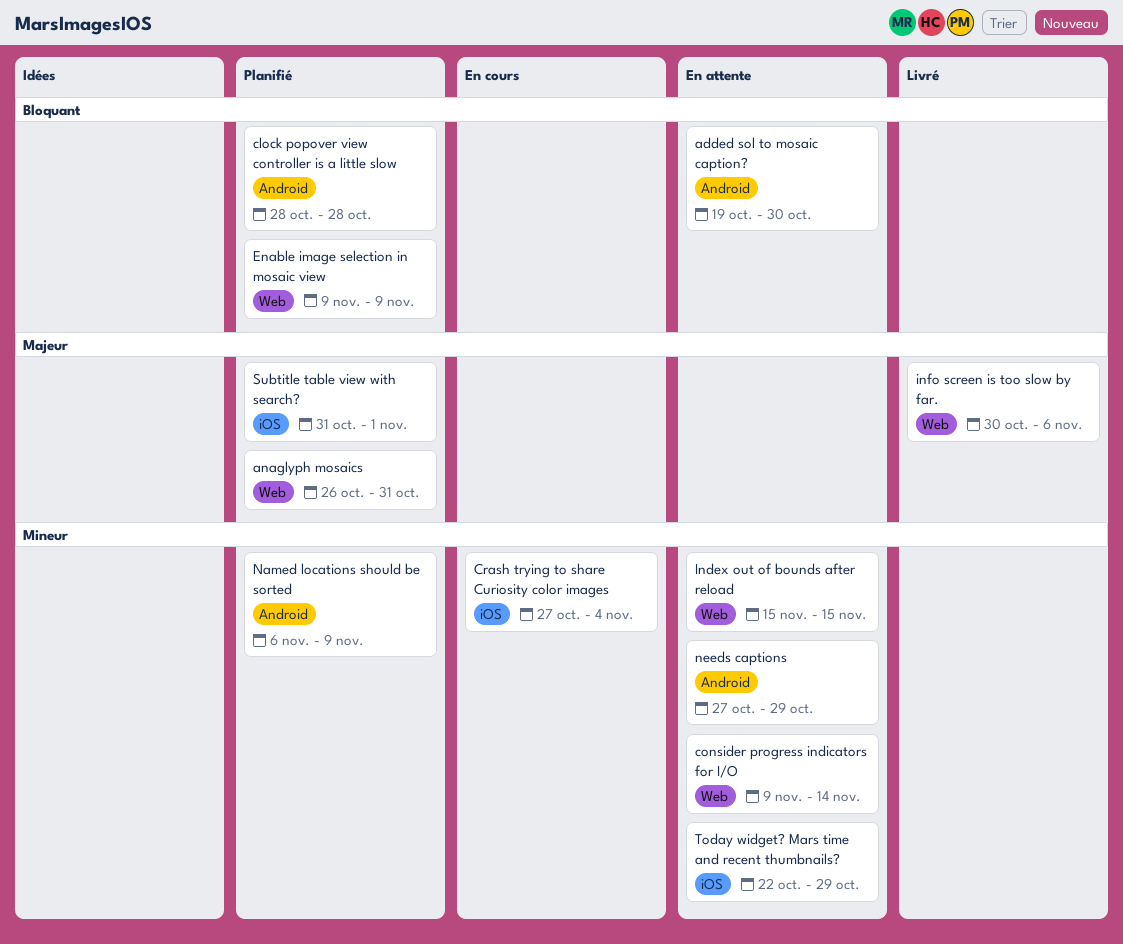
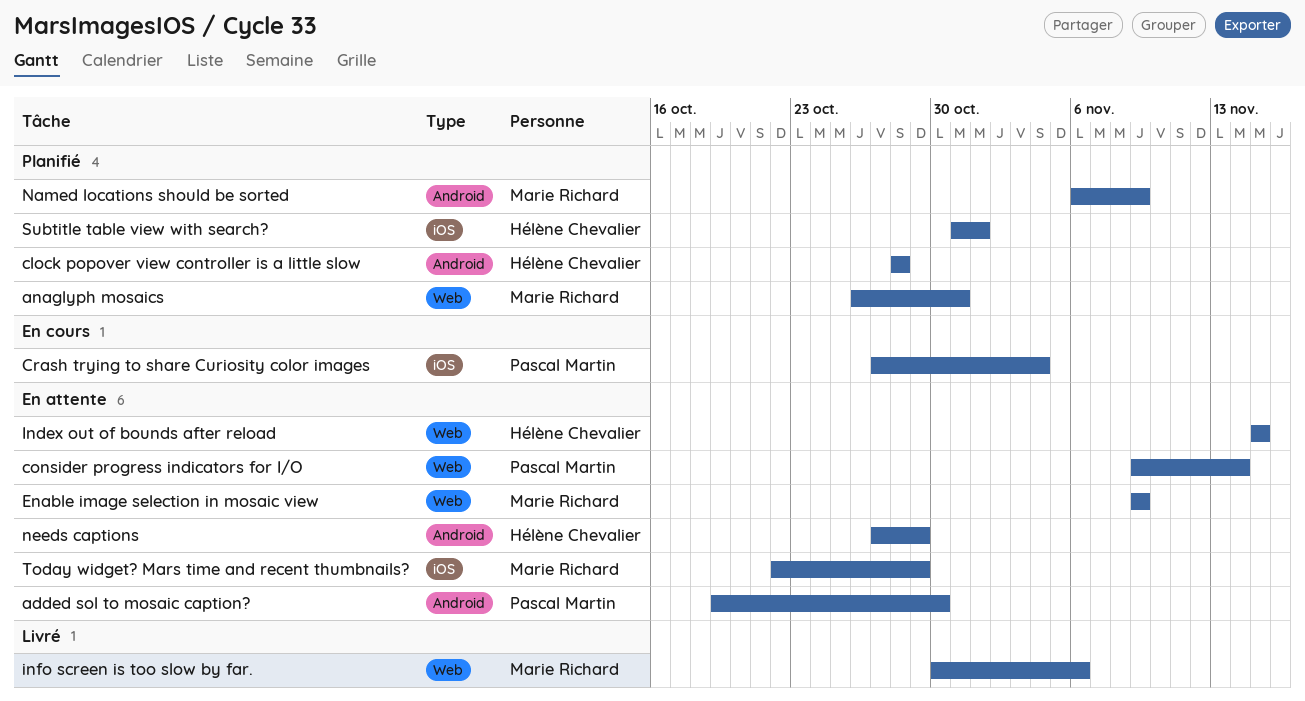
Enable image selection in mosaic view, status: Planifié -> En attente

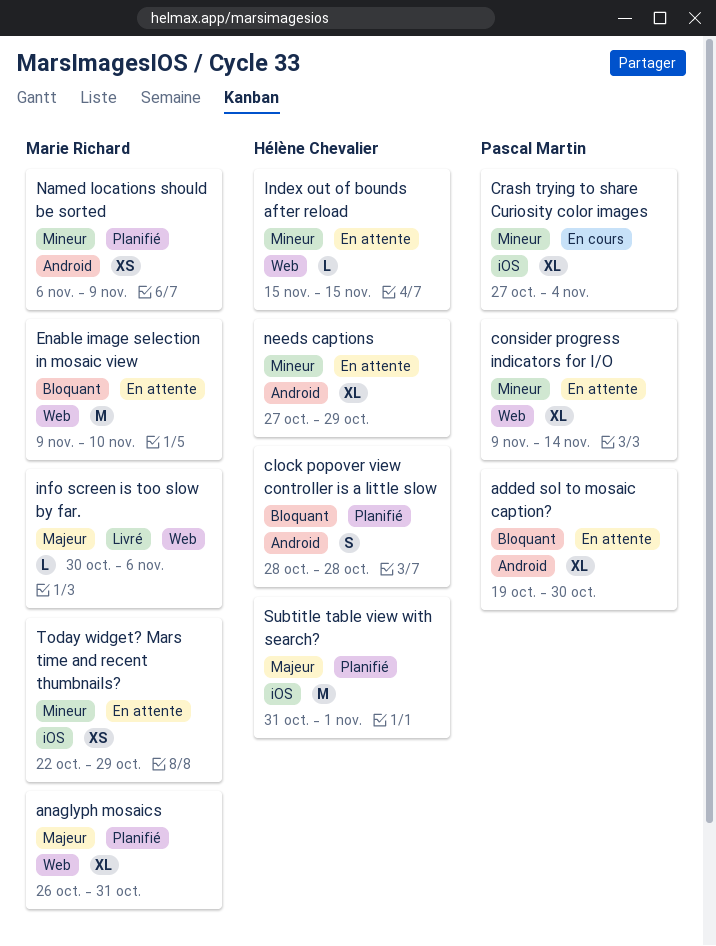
Enable image selection in mosaic view, due: Nov 9 -> Nov 10

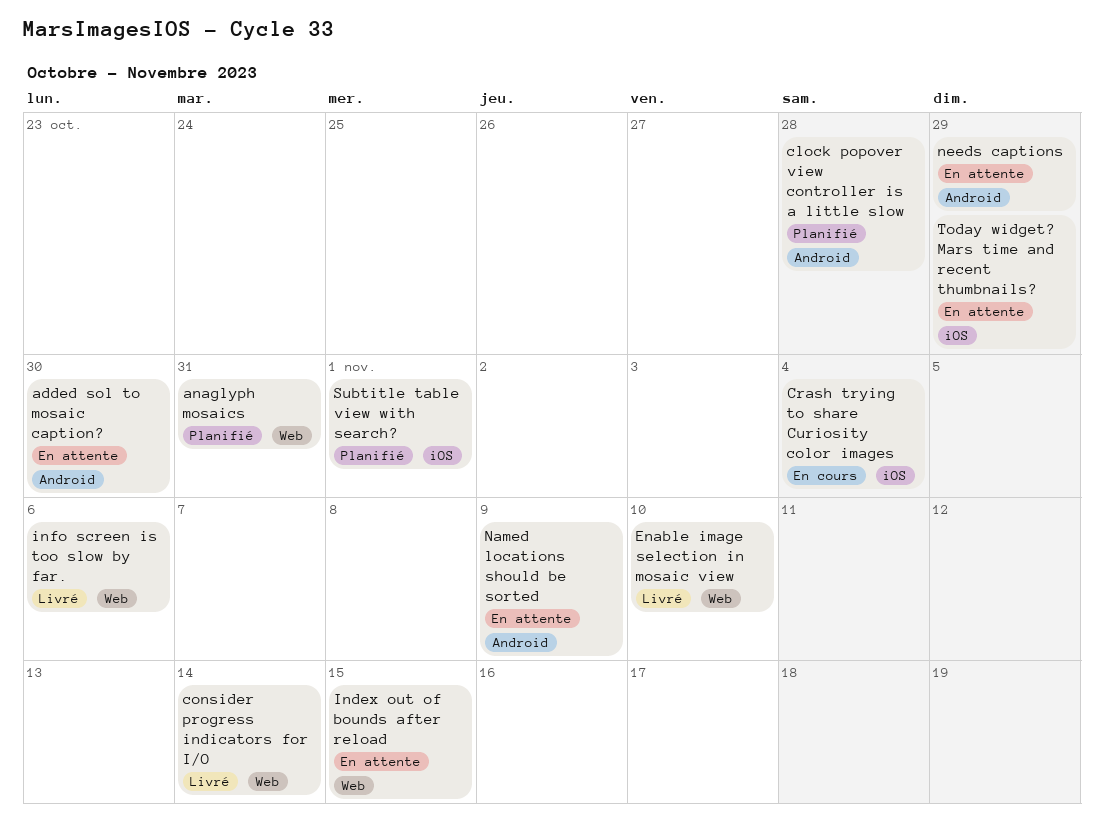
consider progress indicators for I/O, status: En attente -> Livré
Enable image selection in mosaic view, status: En attente -> Livré
Named locations should be sorted, status: Planifié -> En attente

